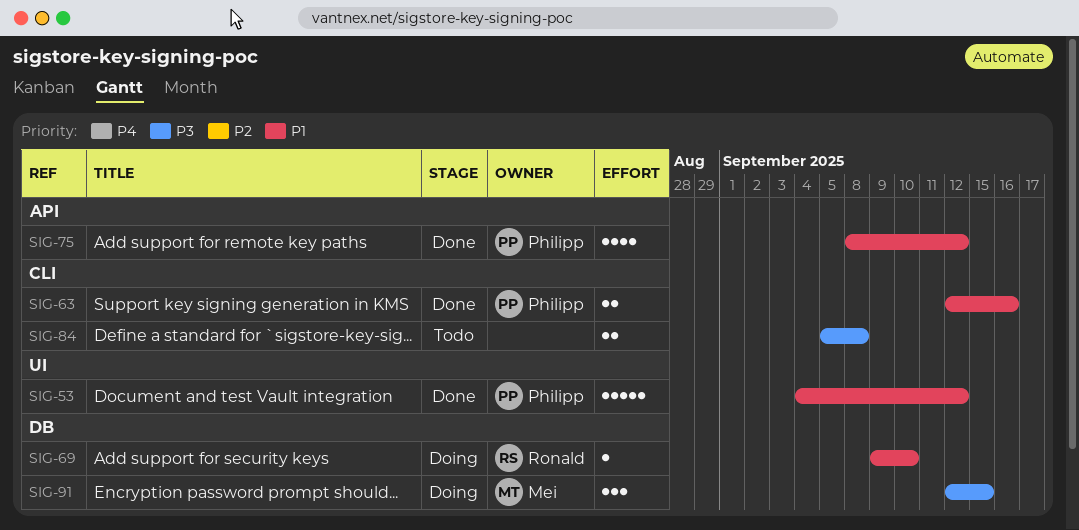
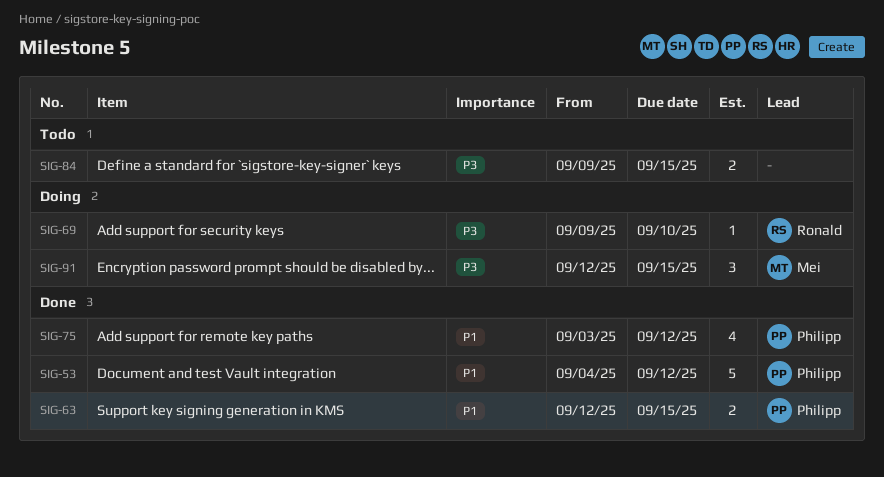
SIG-63, due: Sep 16 -> Sep 15
SIG-69, priority: P1 -> P3
SIG-75, start: Sep 8 -> Sep 3
SIG-84, start: Sep 5 -> Sep 9
SIG-84, due: Sep 8 -> Sep 15

